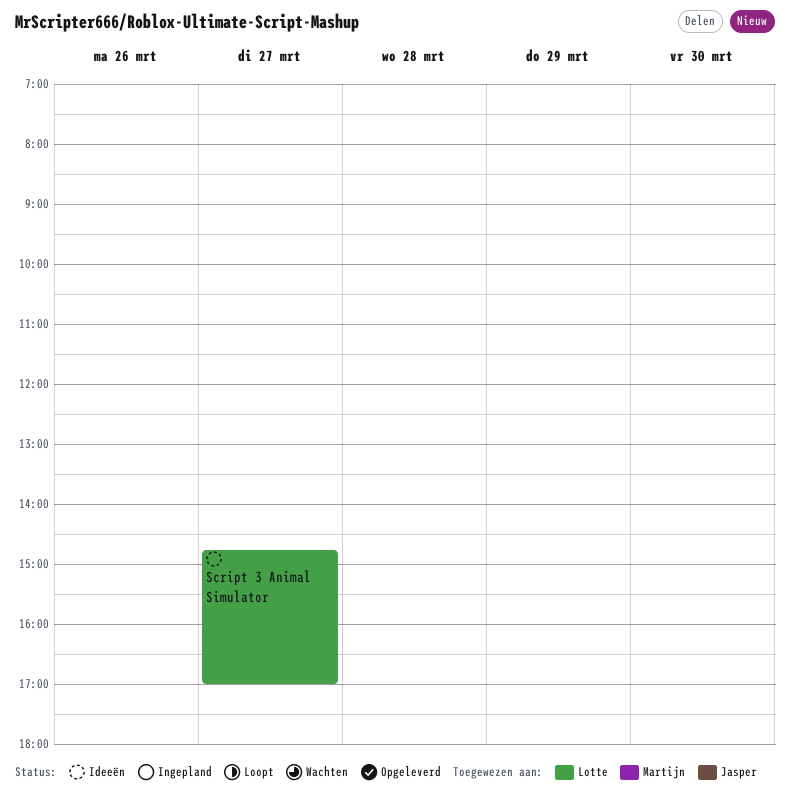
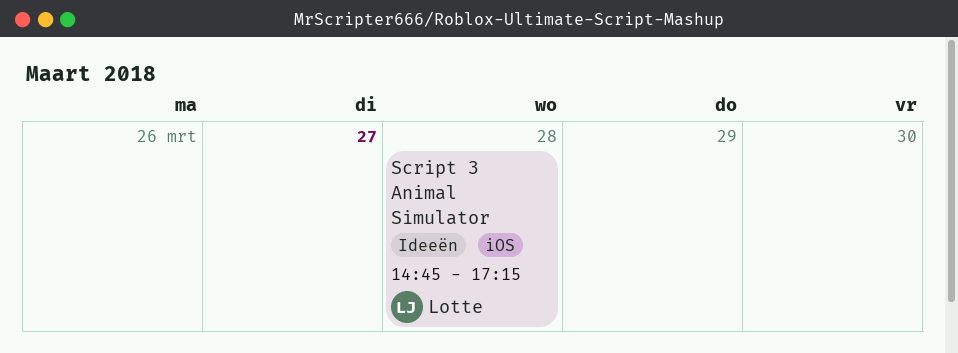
Script 3 Animal Simulator, day: Mar 27 -> Mar 28
Script 3 Animal Simulator, ends: 17:00 -> 17:15

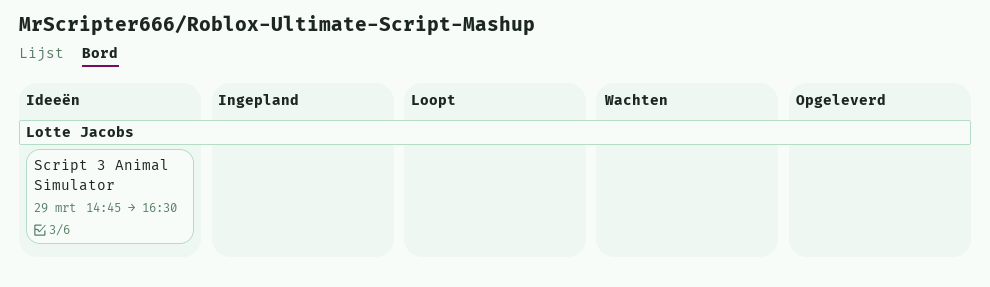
Script 3 Animal Simulator, day: Mar 28 -> Mar 29
Script 3 Animal Simulator, ends: 17:15 -> 16:30

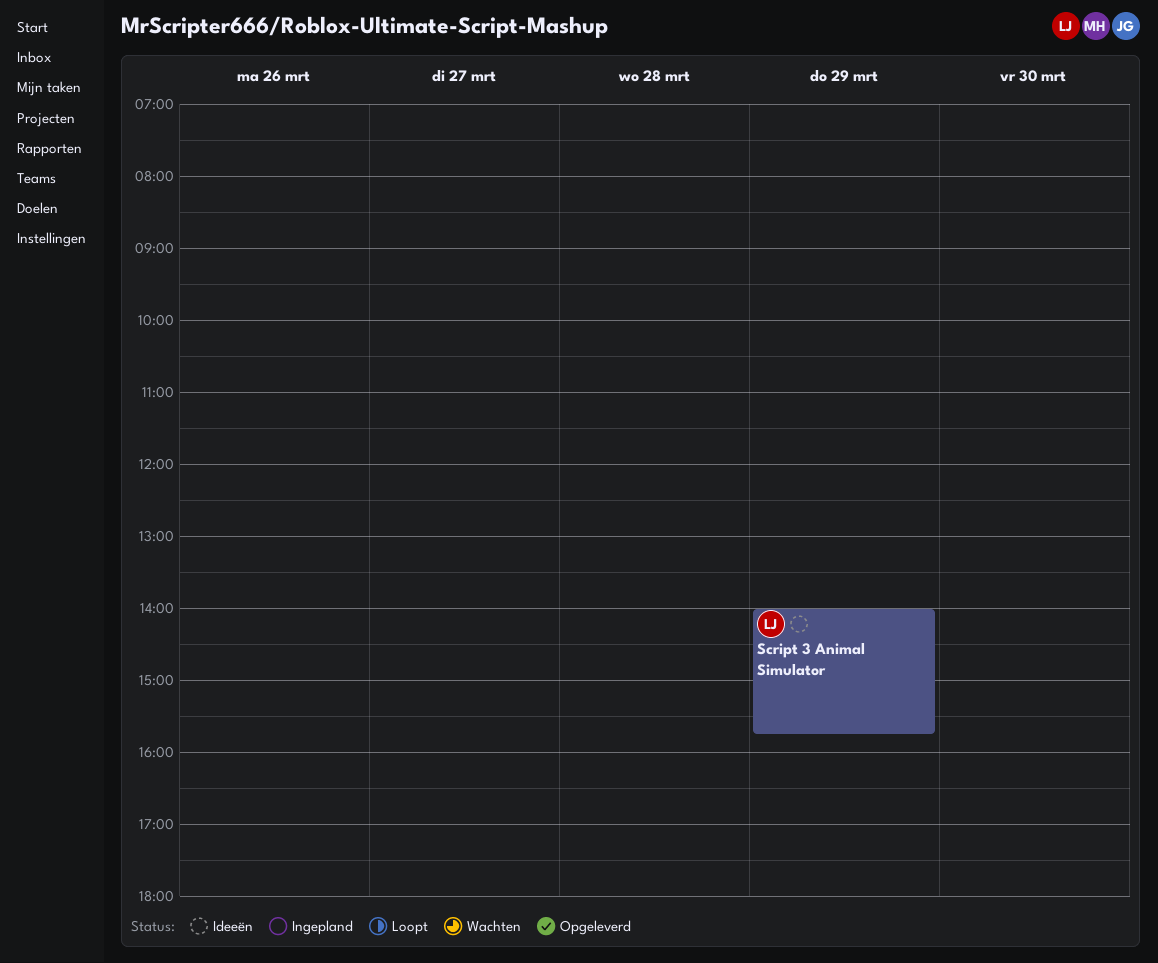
Script 3 Animal Simulator, begins: 14:45 -> 14:00
Script 3 Animal Simulator, ends: 16:30 -> 15:45

